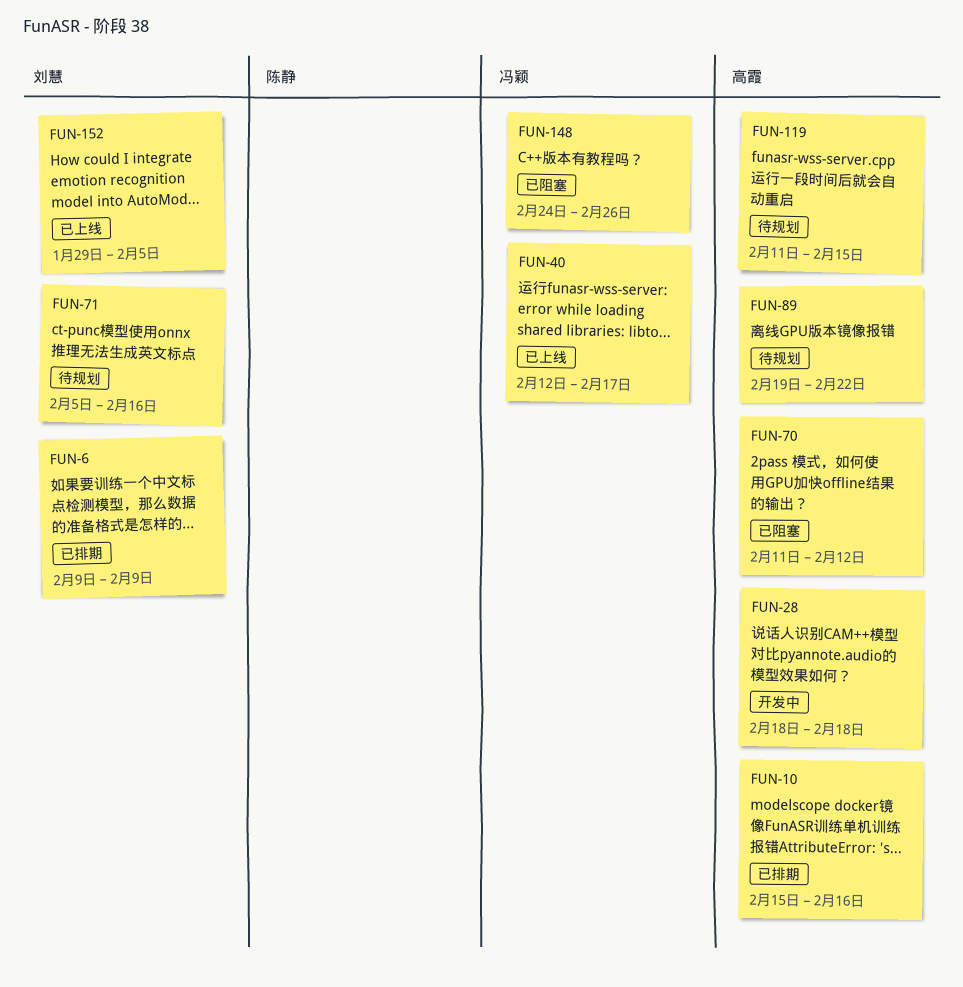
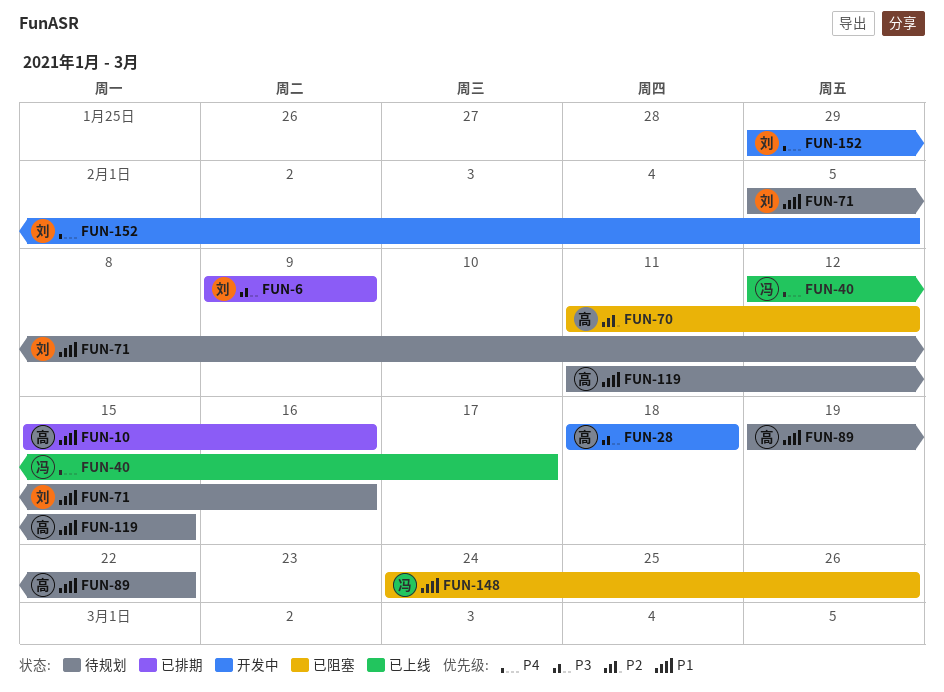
FUN-152, status: 已上线 -> 开发中

